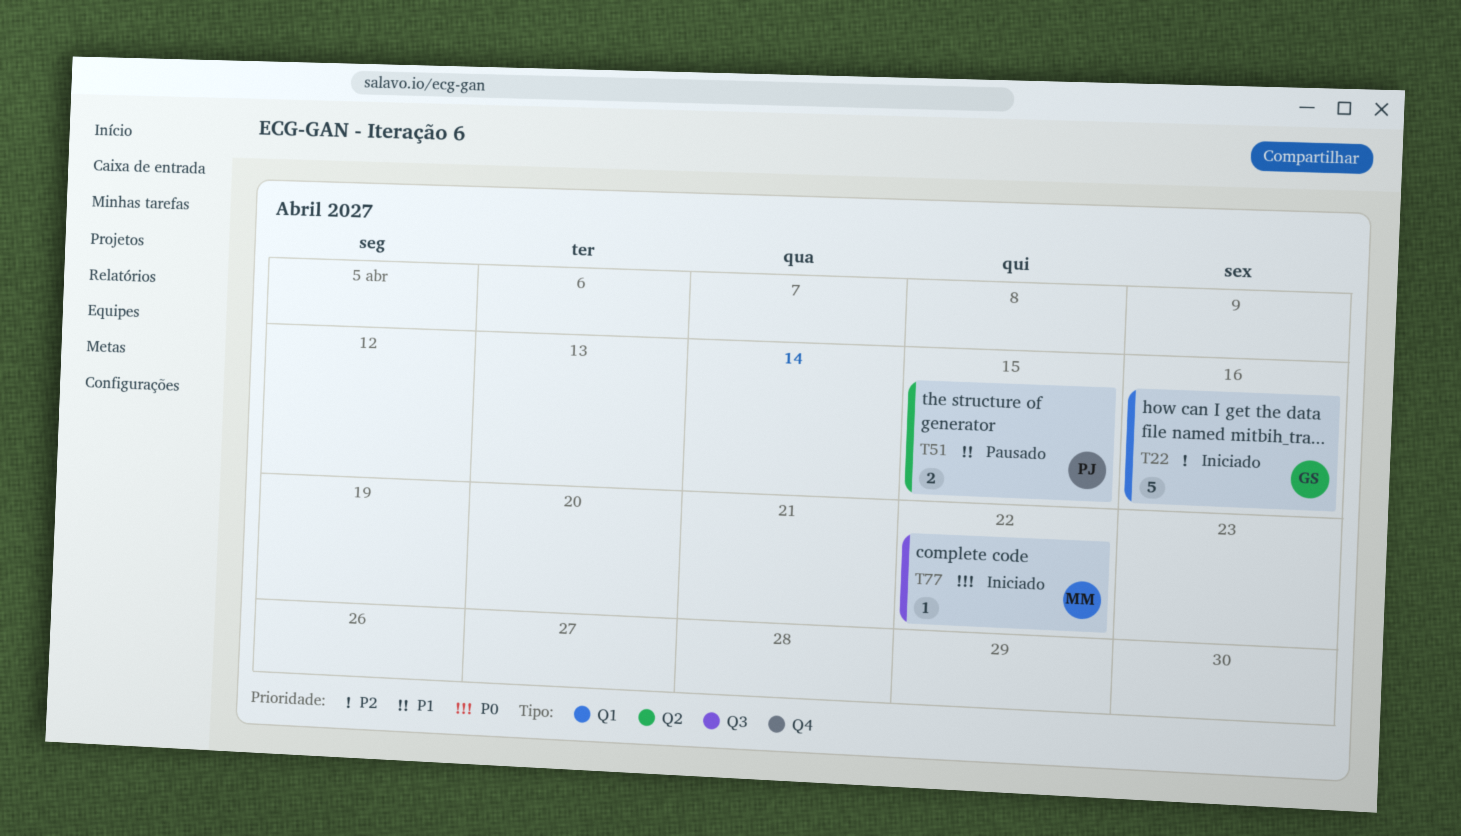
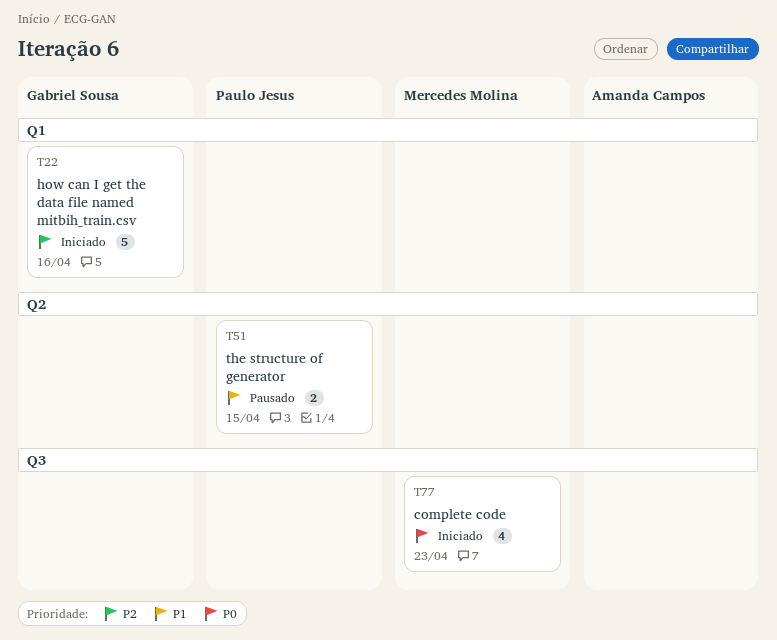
T77, estimate: 1 -> 4
T77, due: Apr 22 -> Apr 23

